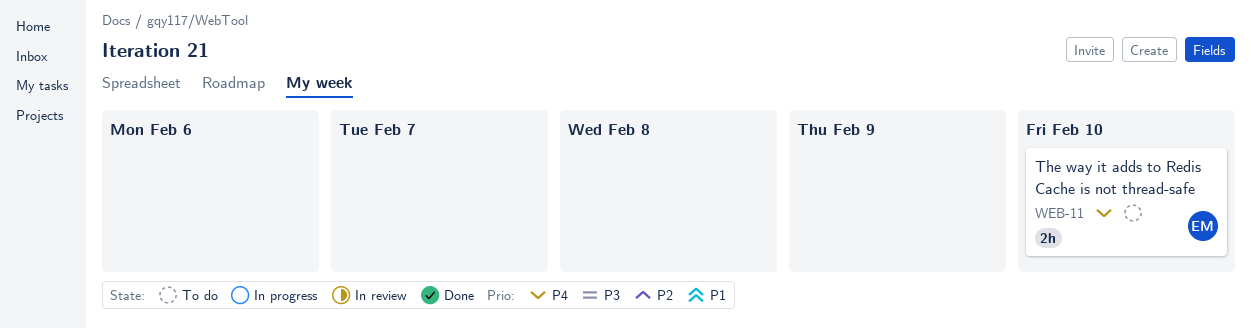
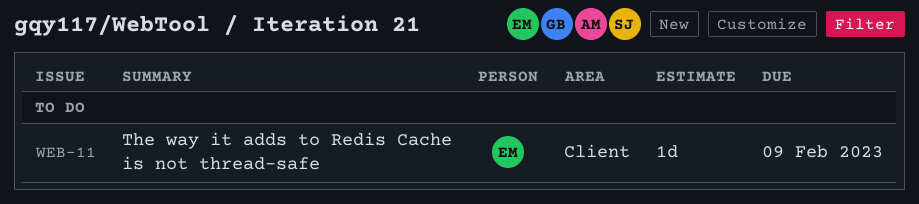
WEB-11, estimate: 2h -> 1d
WEB-11, due: Feb 10 -> Feb 9

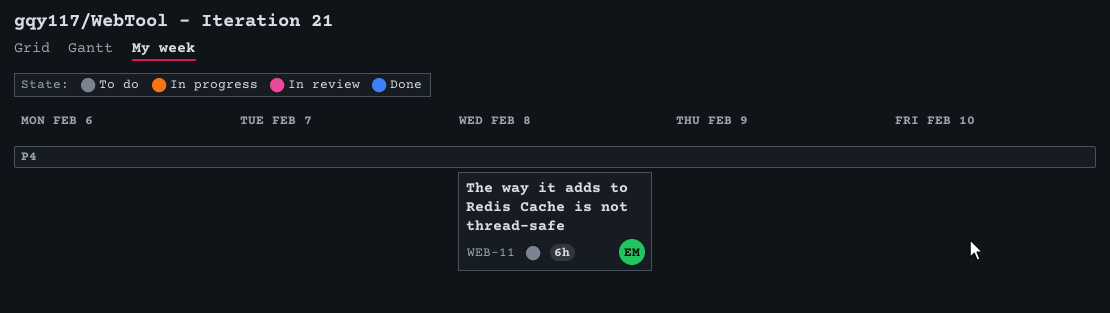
WEB-11, estimate: 1d -> 6h
WEB-11, due: Feb 9 -> Feb 8

